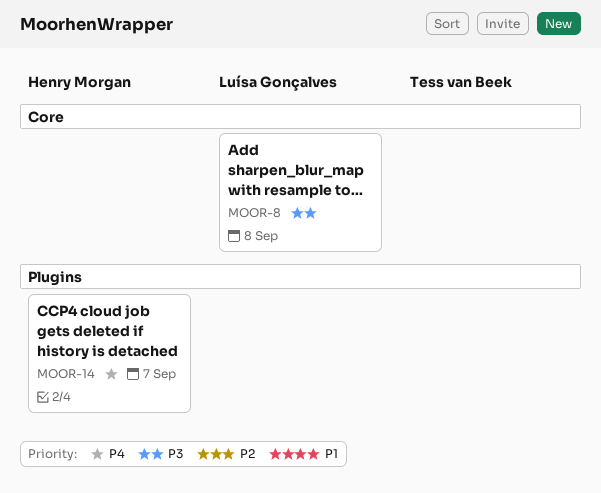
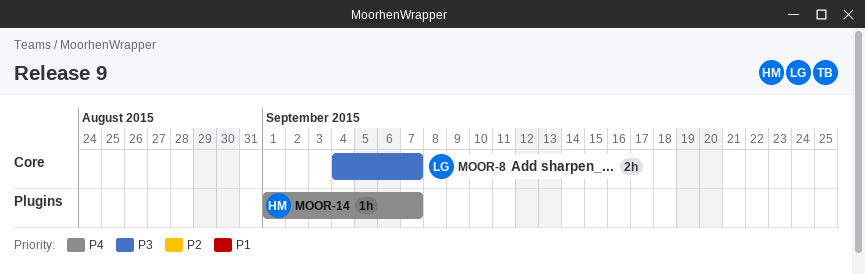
MOOR-8, due: Sep 8 -> Sep 7

